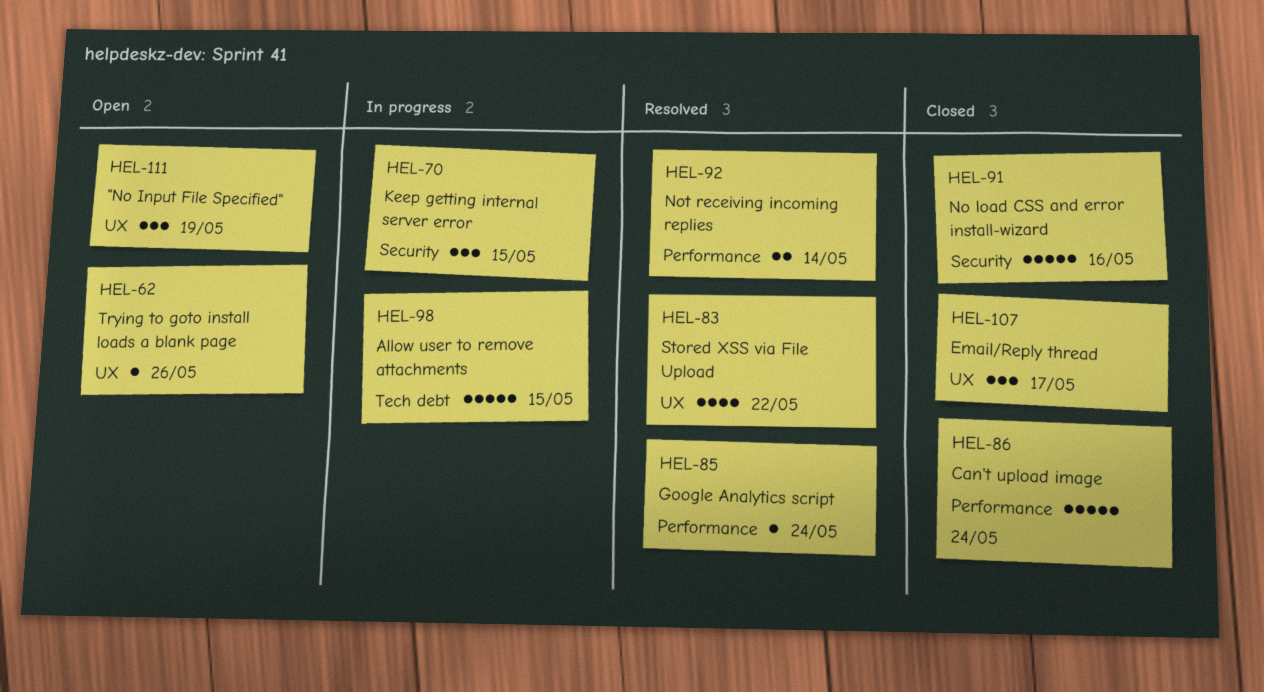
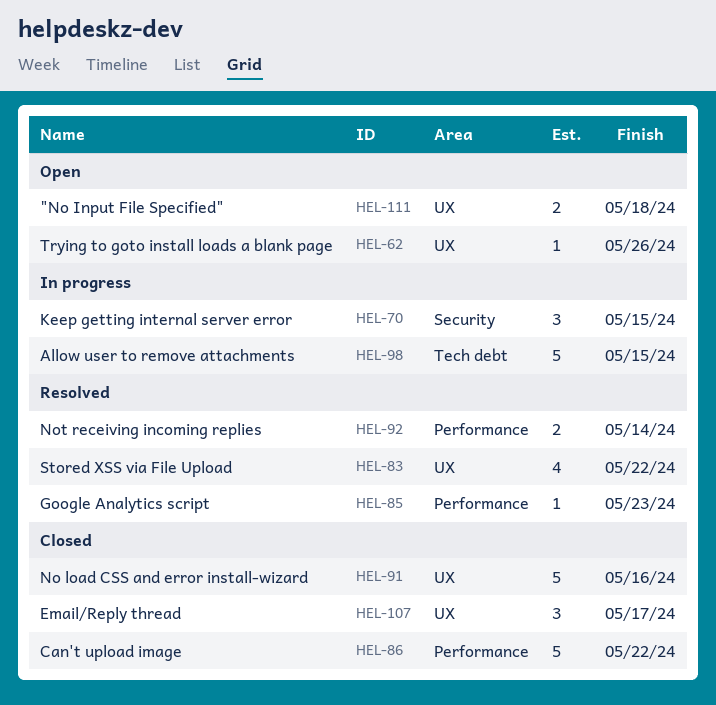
HEL-85, due: May 24 -> May 23
HEL-86, due: May 24 -> May 22
HEL-91, label: Security -> UX
HEL-111, estimate: 3 -> 2
HEL-111, due: May 19 -> May 18

